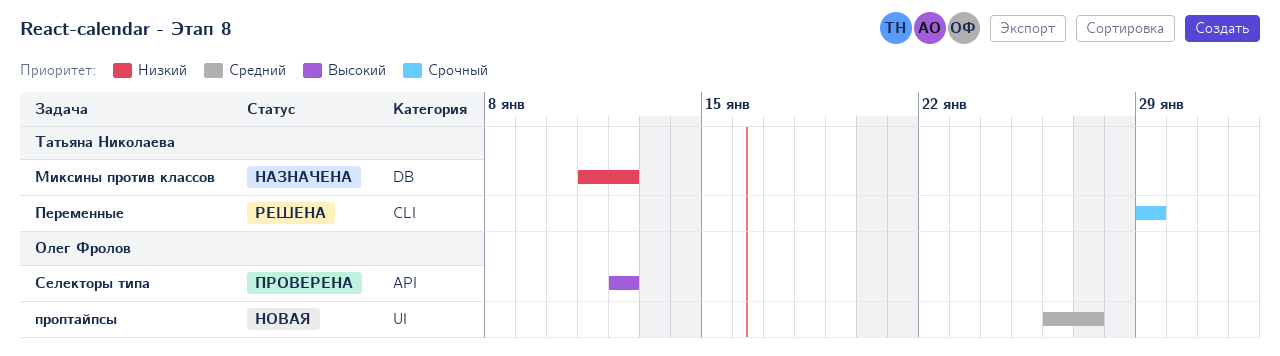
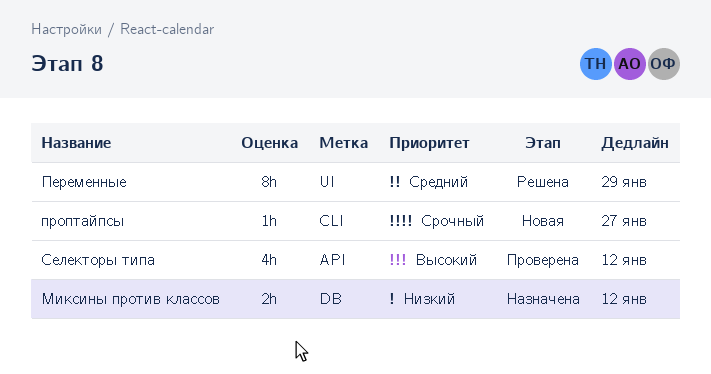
Переменные, priority: Срочный -> Средний
Переменные, label: CLI -> UI
проптайпсы, priority: Средний -> Срочный
проптайпсы, label: UI -> CLI

